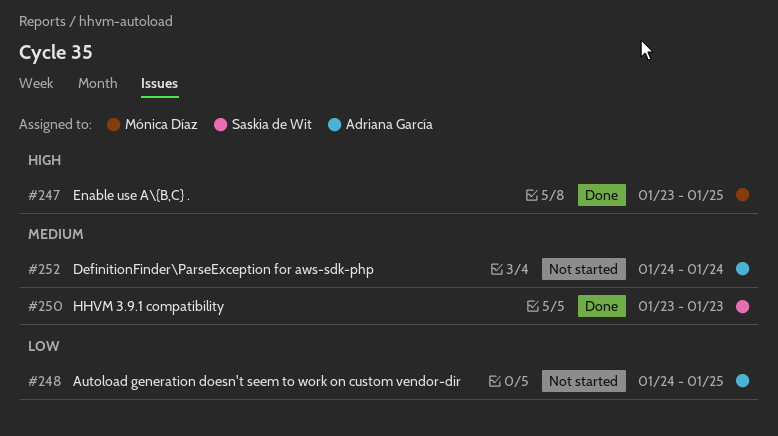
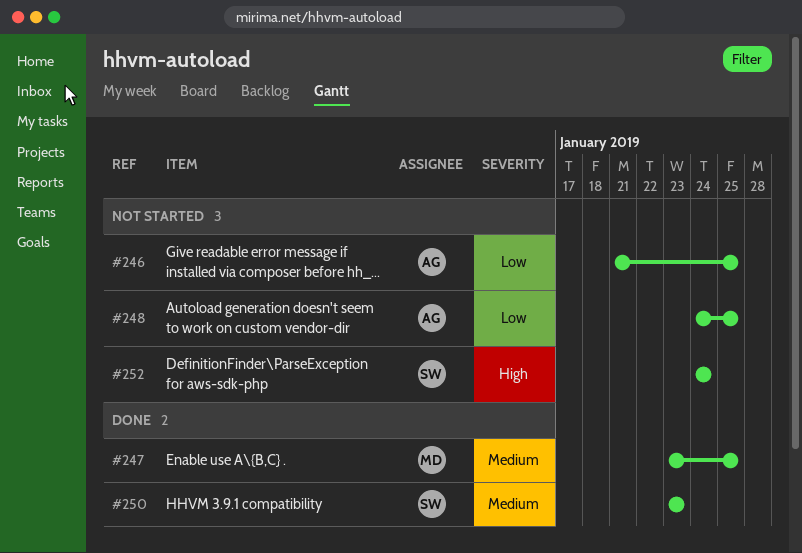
#246: none -> present
#247, priority: High -> Medium
#252, owner: Adriana García -> Saskia de Wit
#252, priority: Medium -> High

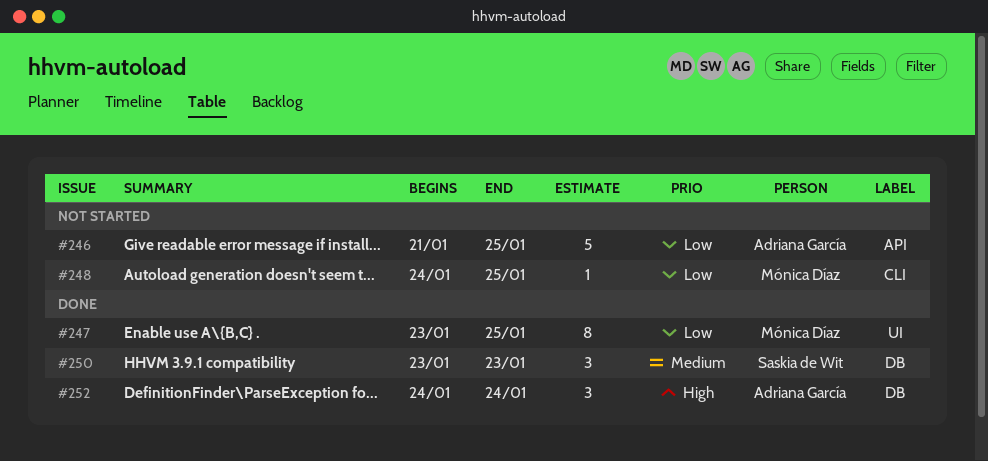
#247, priority: Medium -> Low
#248, owner: Adriana García -> Mónica Díaz
#252, status: Not started -> Done
#252, owner: Saskia de Wit -> Adriana García

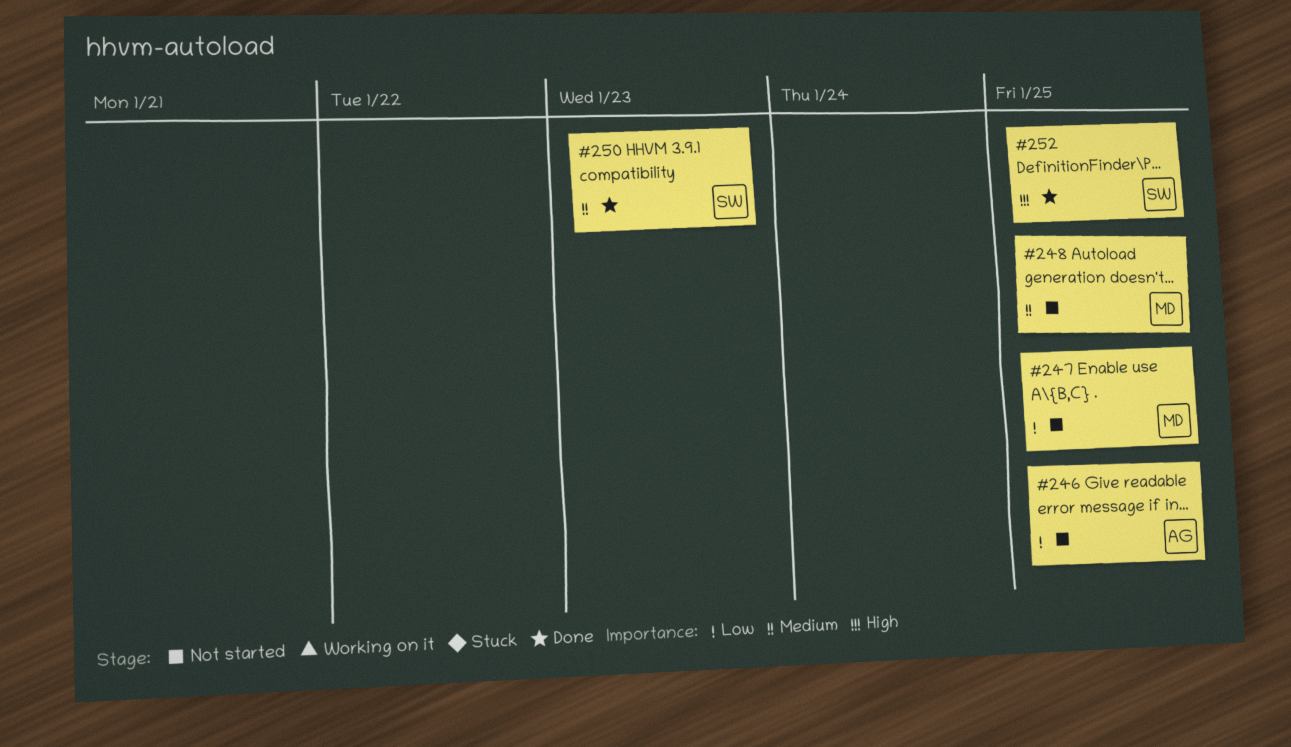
#247, status: Done -> Not started
#248, priority: Low -> Medium
#252, owner: Adriana García -> Saskia de Wit
#252, due: Jan 24 -> Jan 25

